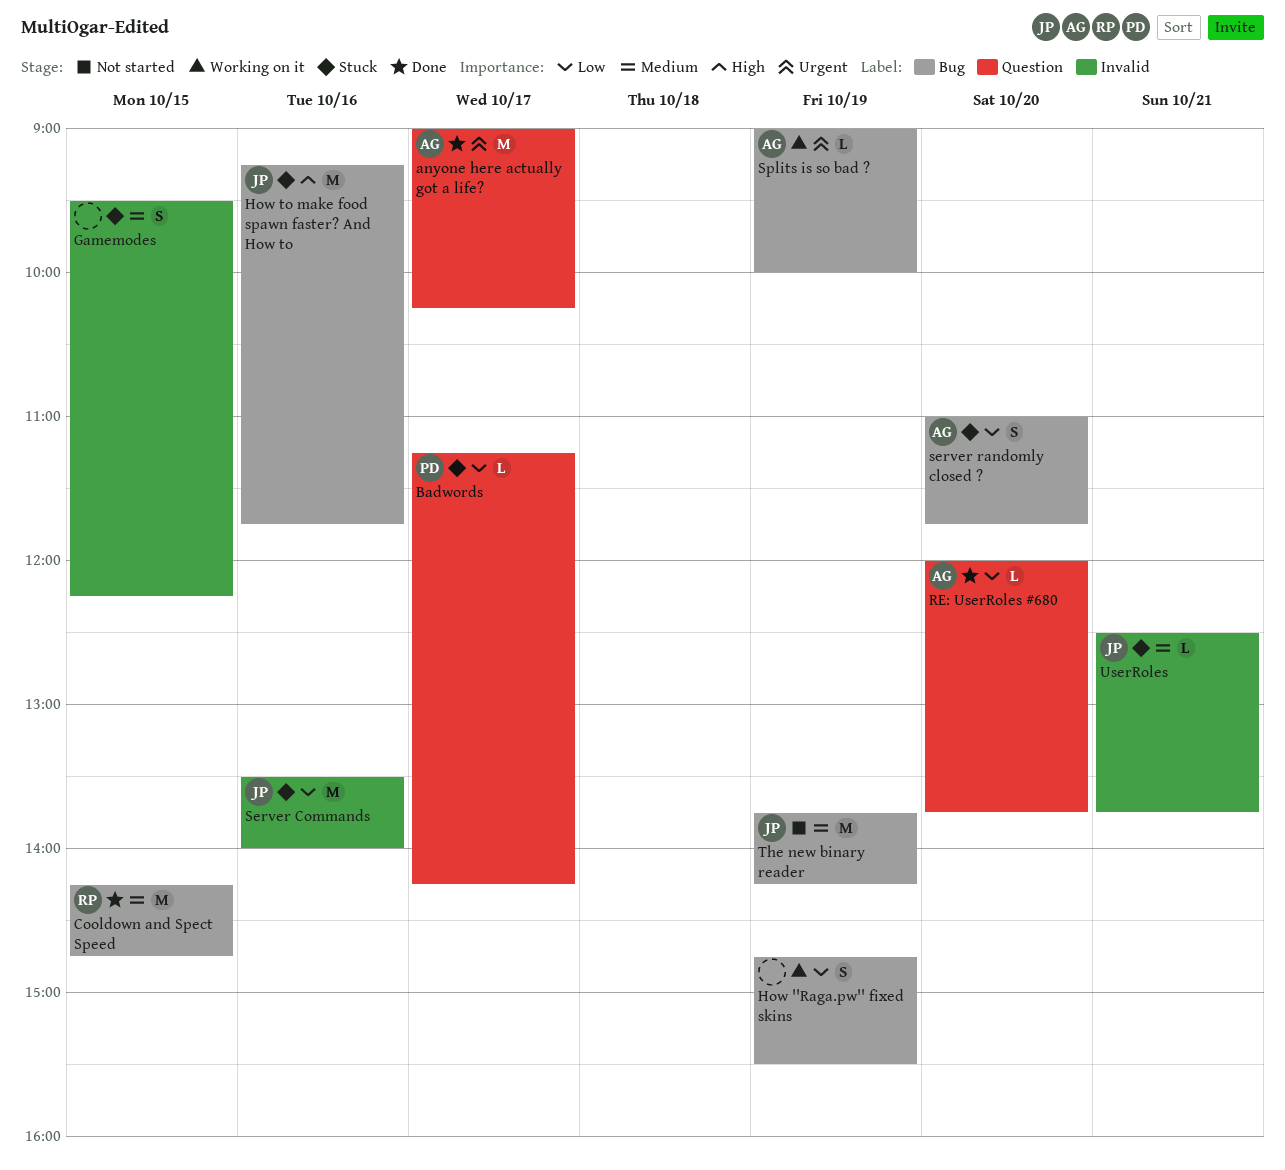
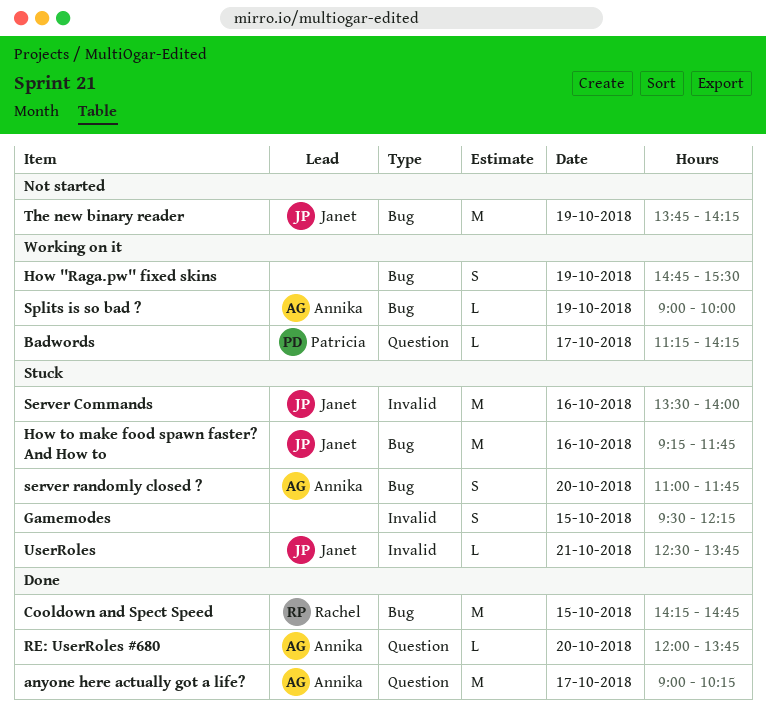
Badwords, status: Stuck -> Working on it

